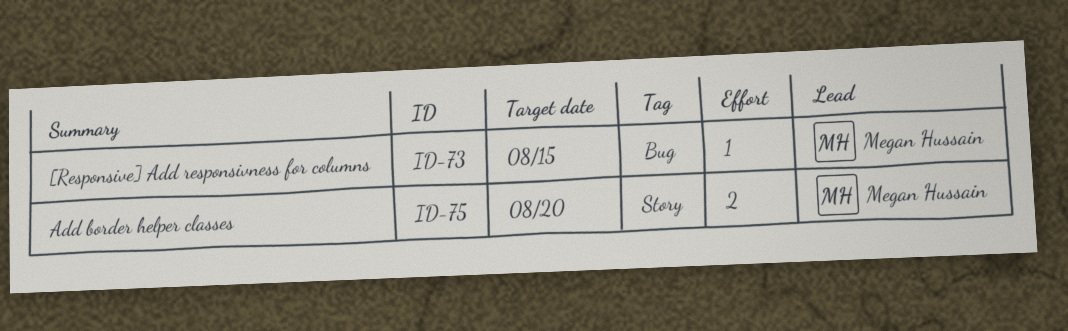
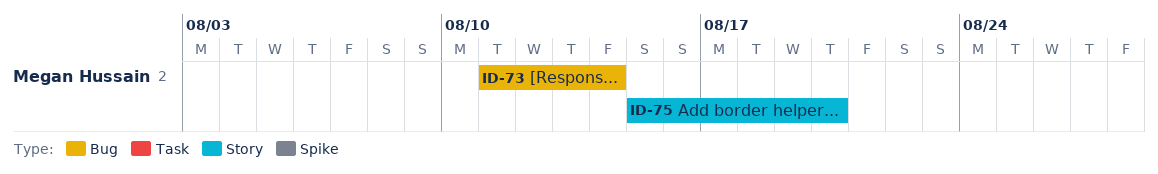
ID-73, due: Aug 15 -> Aug 14

